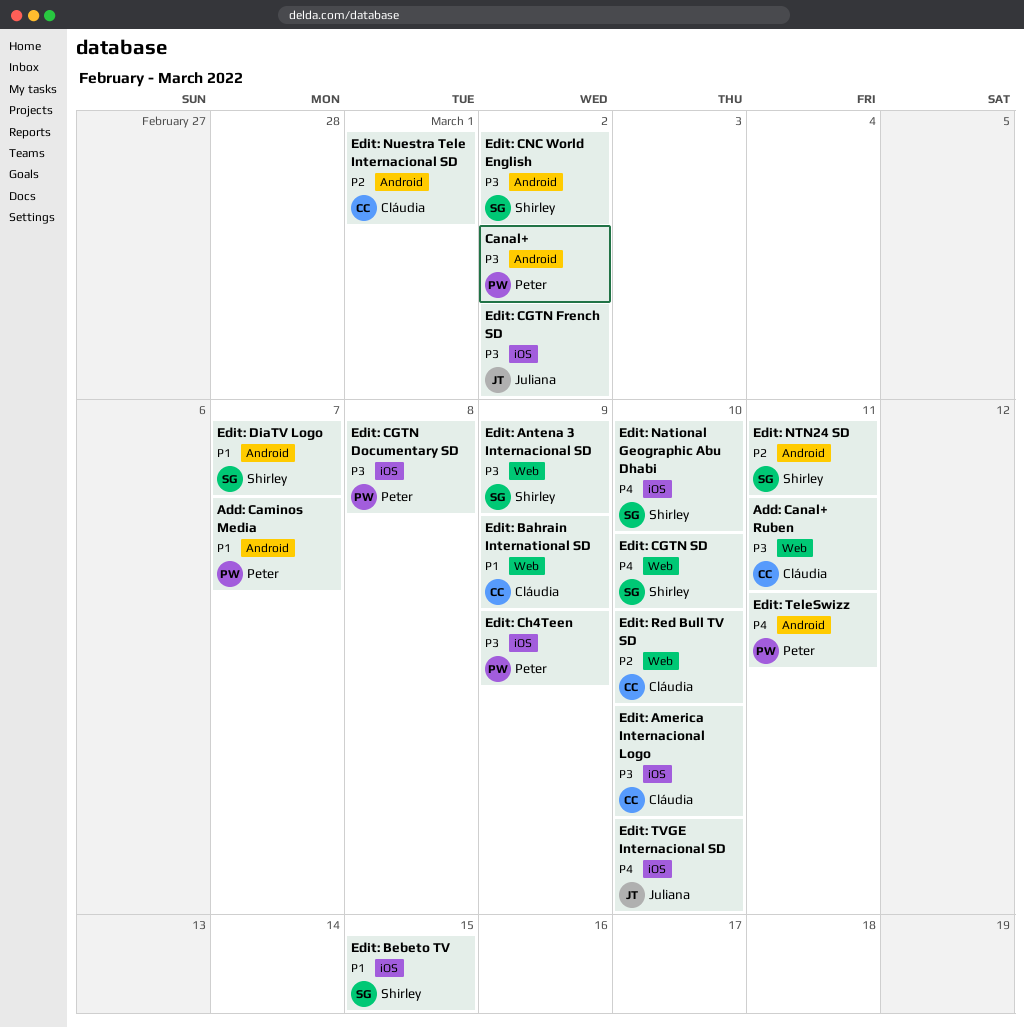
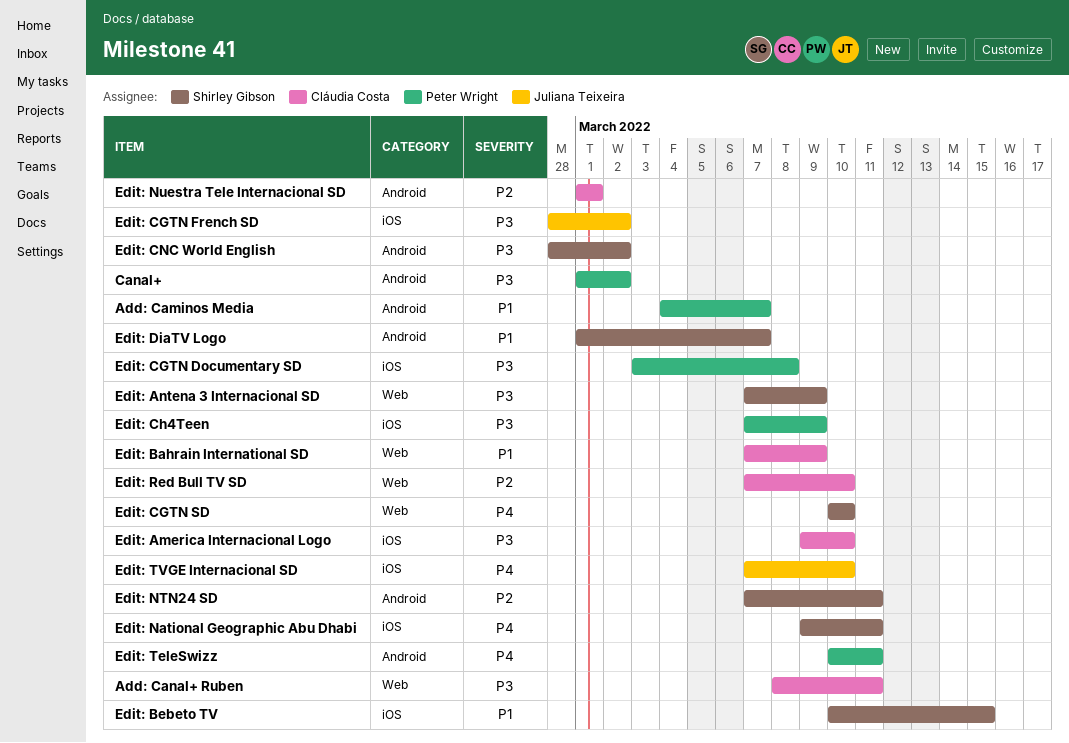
Edit: National Geographic Abu Dhabi, due: Mar 10 -> Mar 11

